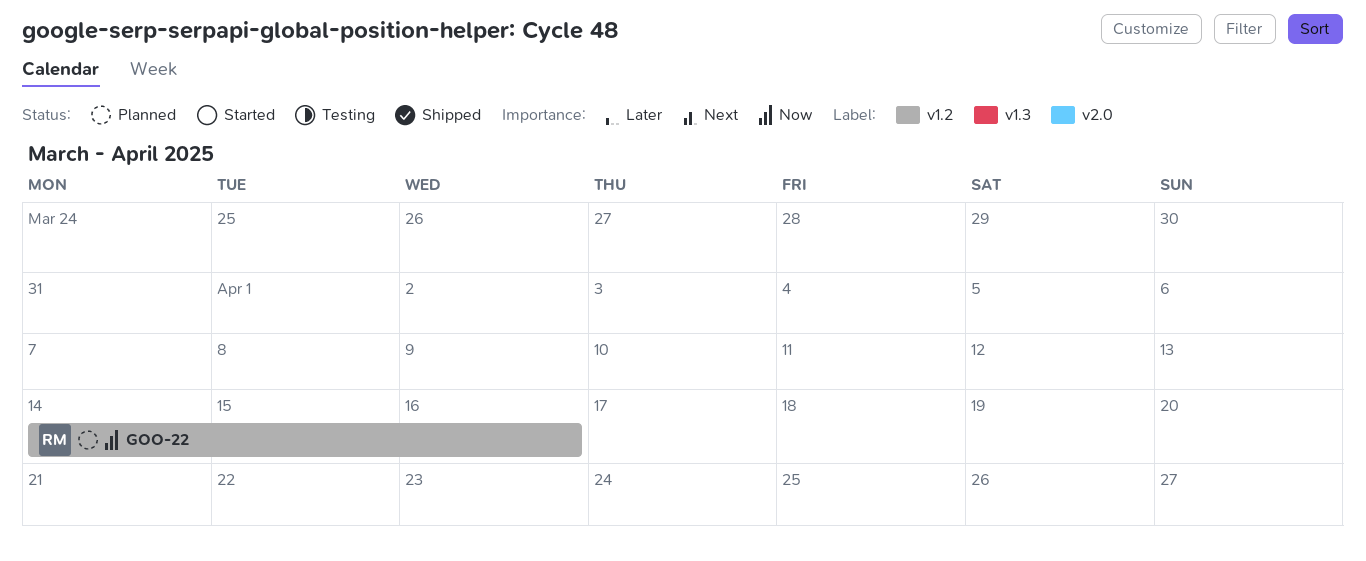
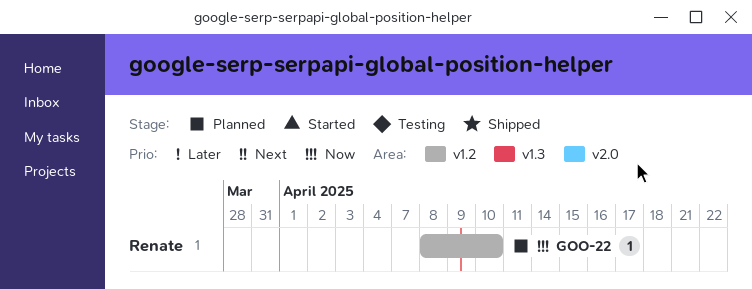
GOO-22, start: Apr 14 -> Apr 8
GOO-22, due: Apr 16 -> Apr 10

